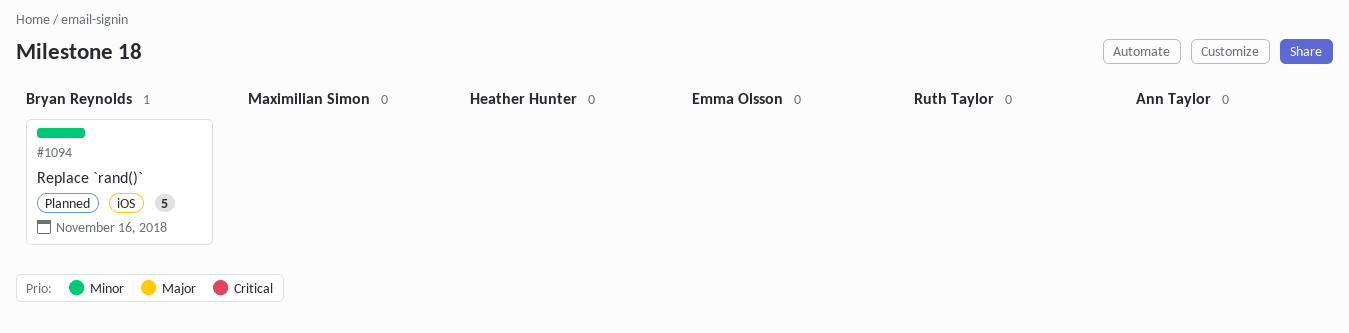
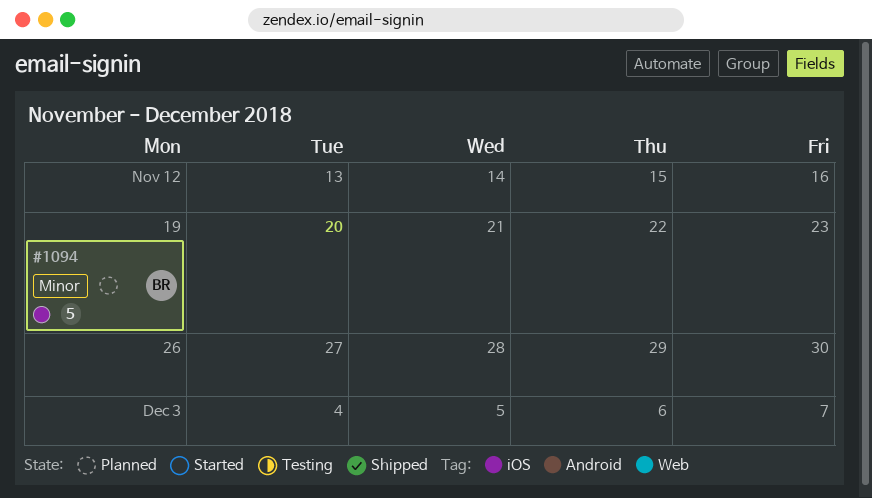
#1094, due: Nov 16 -> Nov 19

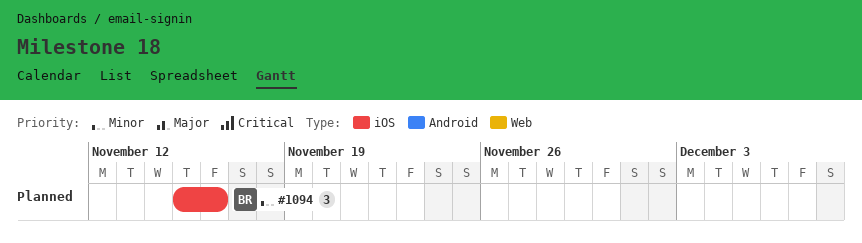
#1094, estimate: 5 -> 3
#1094, due: Nov 19 -> Nov 16

